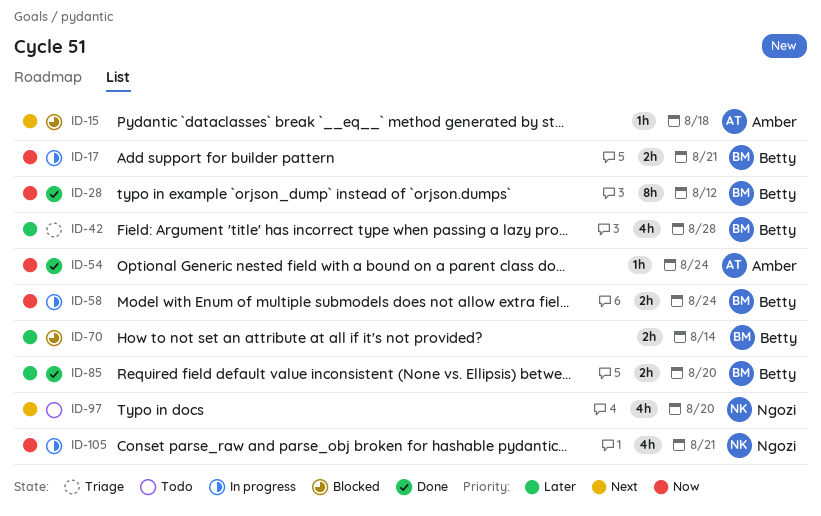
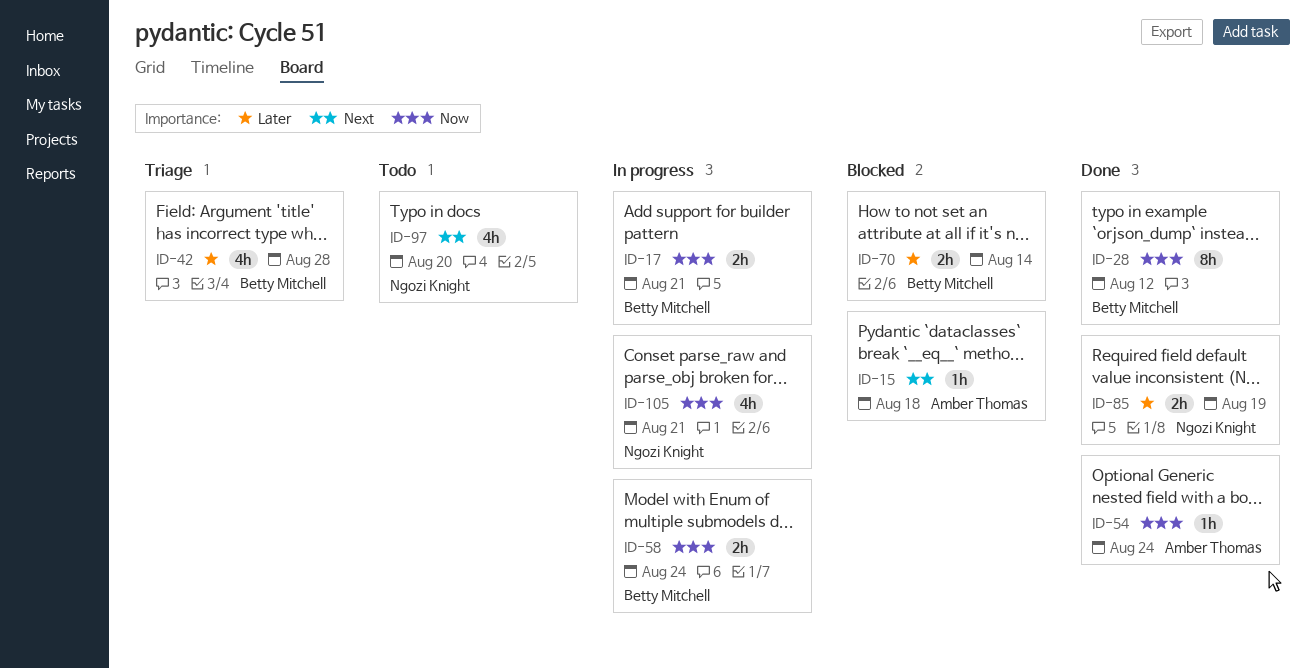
ID-85, owner: Betty Mitchell -> Ngozi Knight
ID-85, due: Aug 20 -> Aug 19

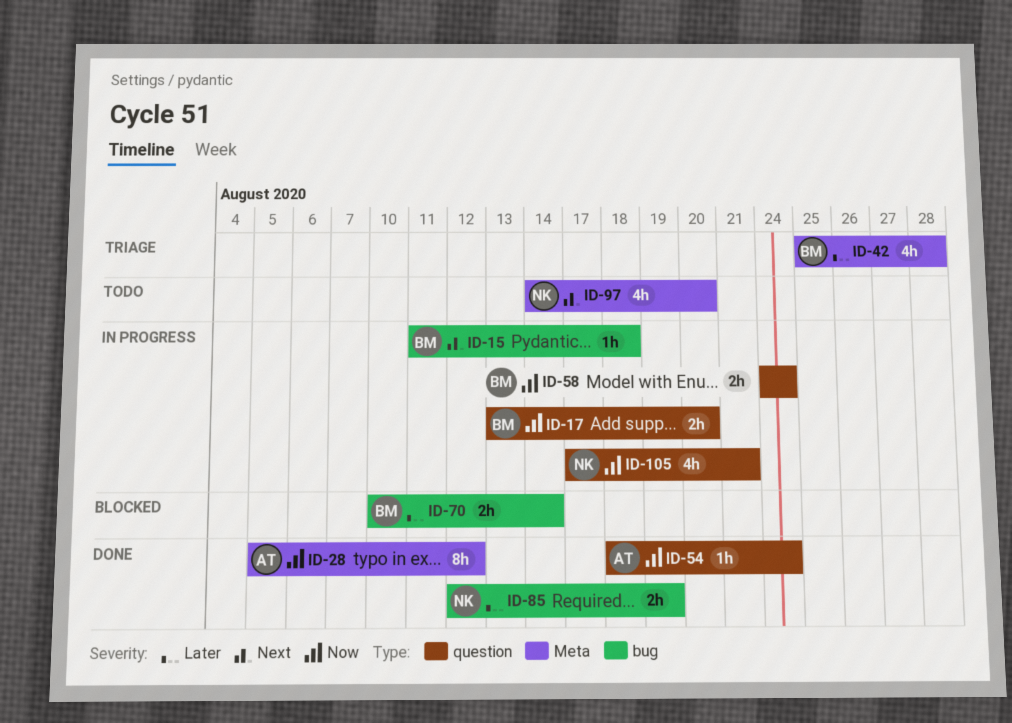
ID-15, status: Blocked -> In progress
ID-15, owner: Amber Thomas -> Betty Mitchell
ID-17, due: Aug 21 -> Aug 20
ID-28, owner: Betty Mitchell -> Amber Thomas

